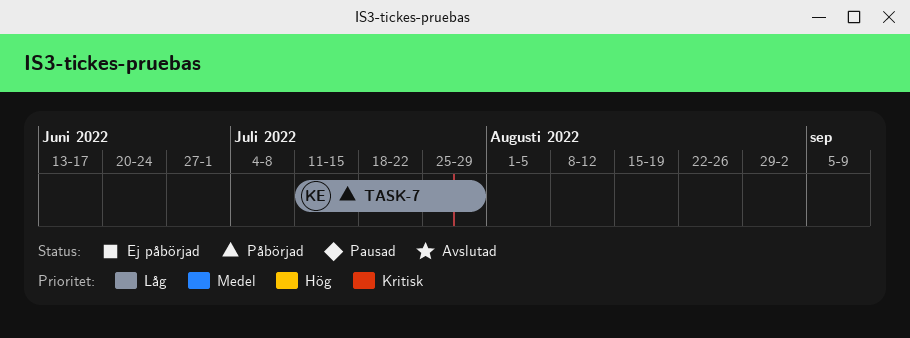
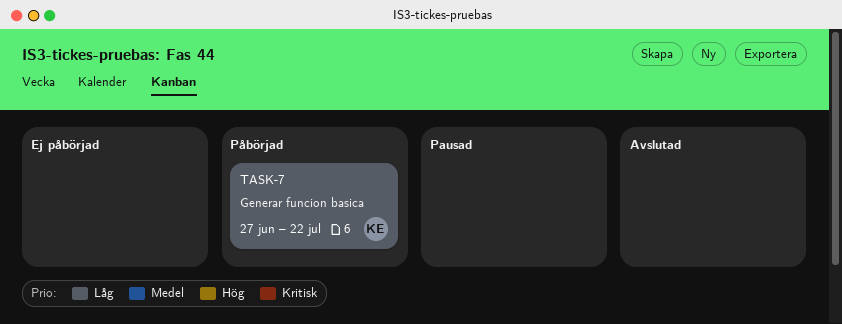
TASK-7, start: Jul 11 -> Jun 27
TASK-7, due: Jul 29 -> Jul 22

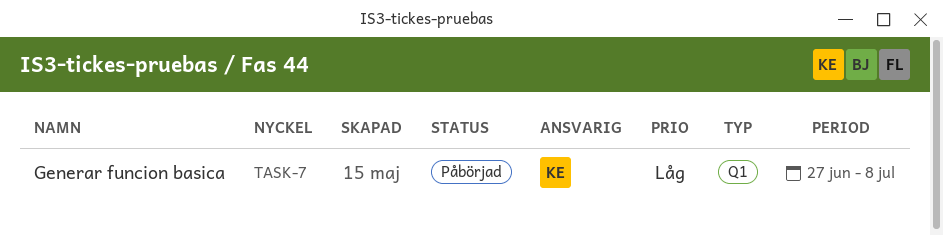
TASK-7, due: Jul 22 -> Jul 8

